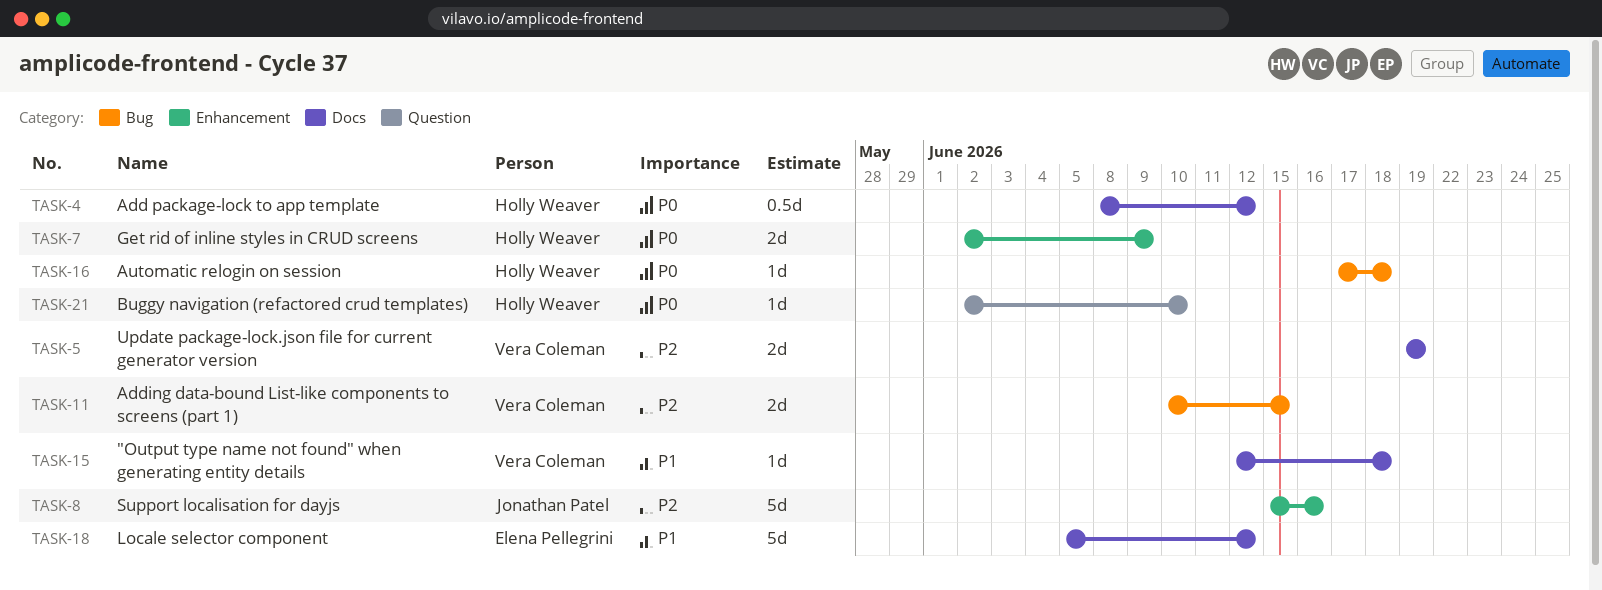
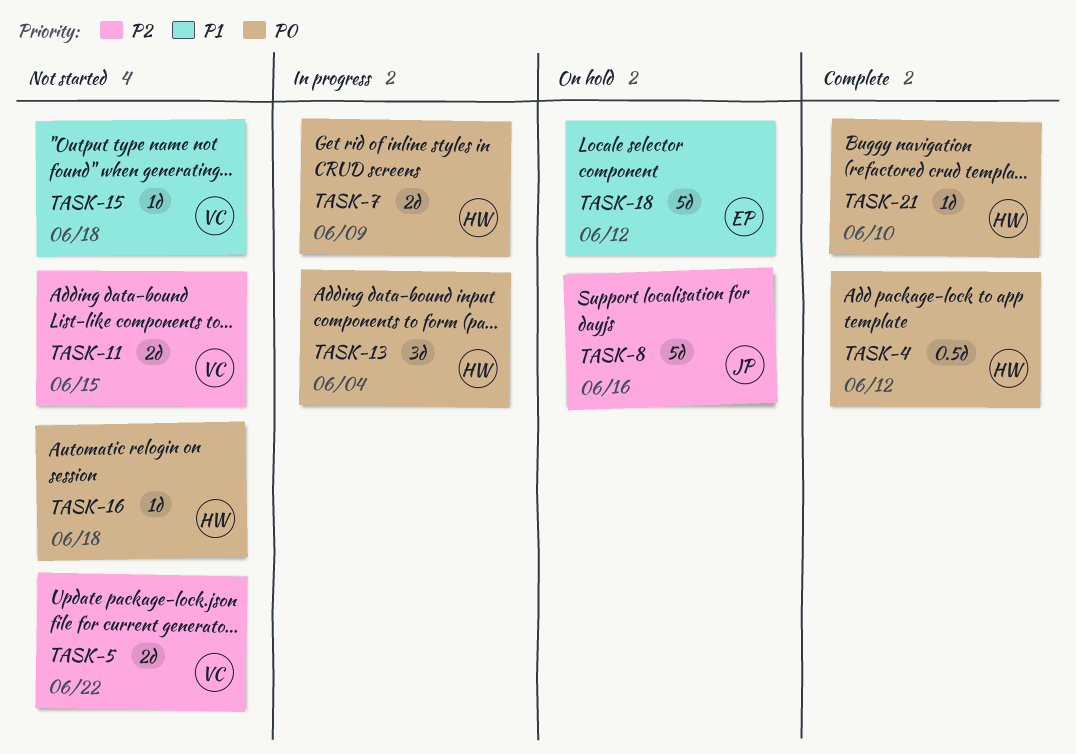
TASK-5, due: Jun 19 -> Jun 22
TASK-13: none -> present

